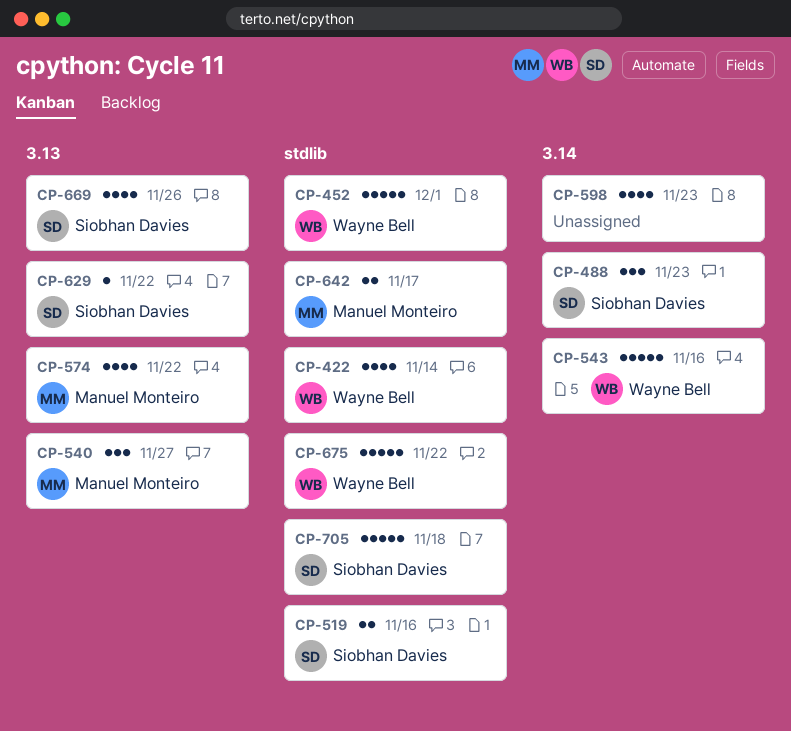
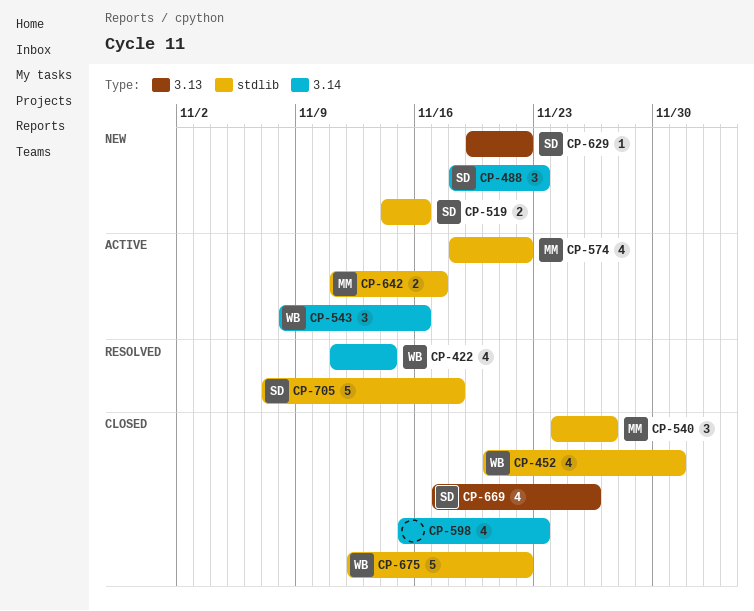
CP-422, label: stdlib -> 3.14
CP-452, estimate: 5 -> 4
CP-540, label: 3.13 -> stdlib
CP-543, estimate: 5 -> 3
CP-574, label: 3.13 -> stdlib

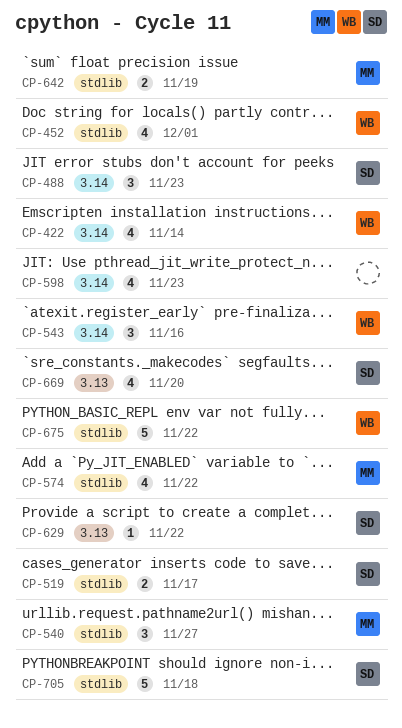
CP-519, due: Nov 16 -> Nov 17
CP-642, due: Nov 17 -> Nov 19
CP-669, due: Nov 26 -> Nov 20

